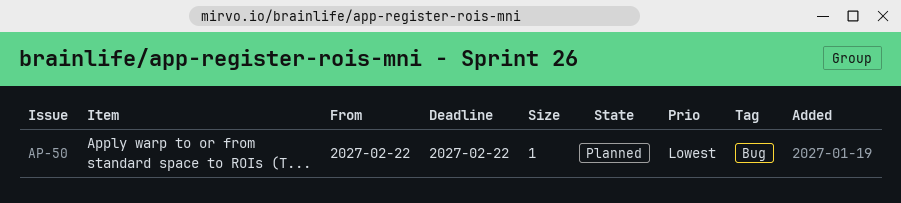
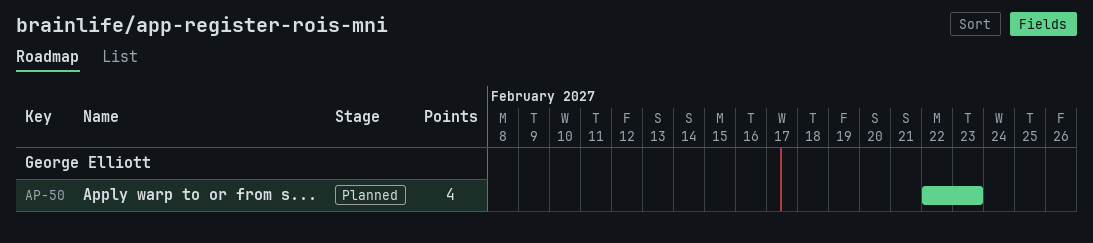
AP-50, estimate: 1 -> 4
AP-50, due: Feb 22 -> Feb 23

